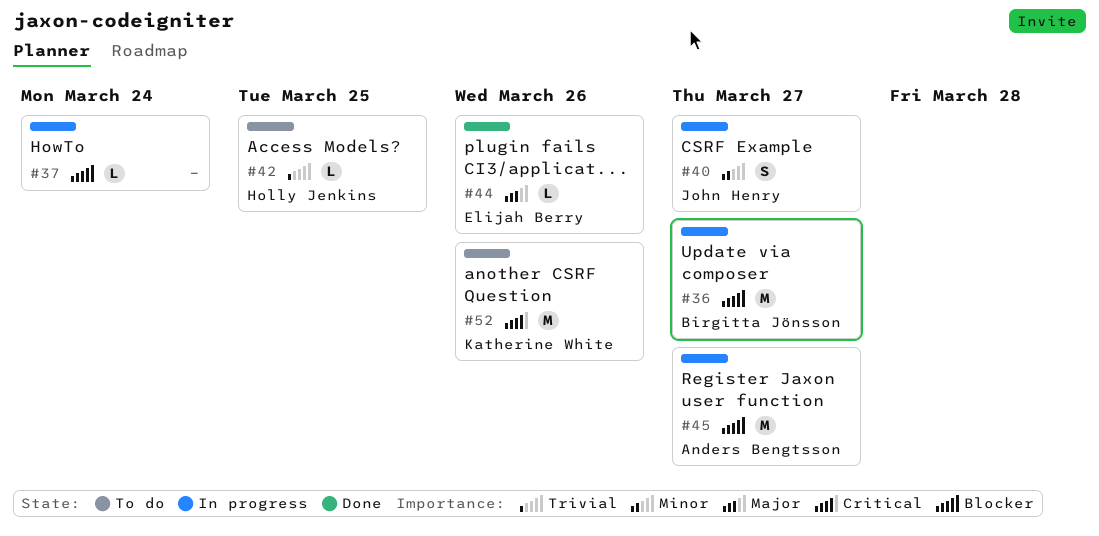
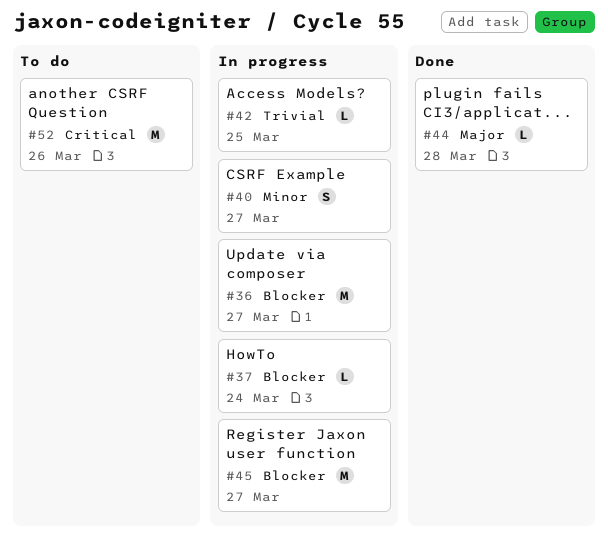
#42, status: To do -> In progress
#44, due: Mar 26 -> Mar 28

